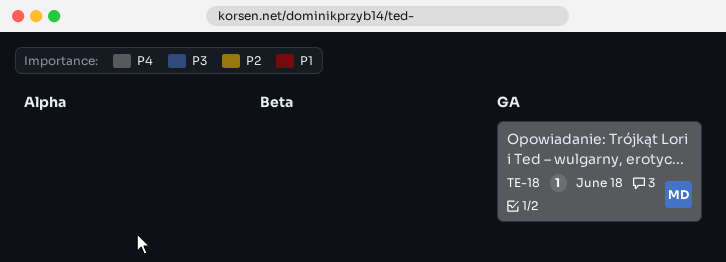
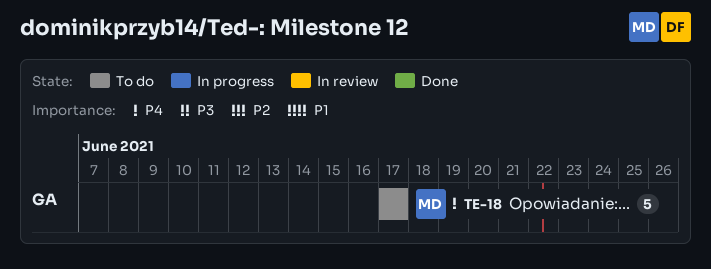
TE-18, estimate: 1 -> 5
TE-18, due: Jun 18 -> Jun 17

